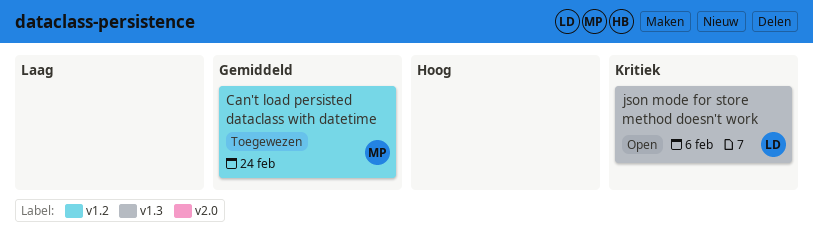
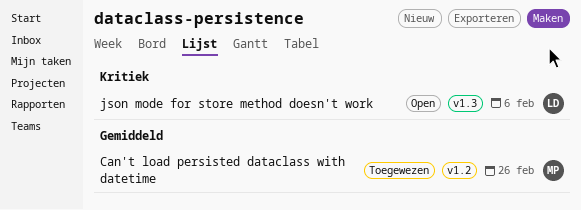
Can't load persisted dataclass with datetime, due: Feb 24 -> Feb 26

